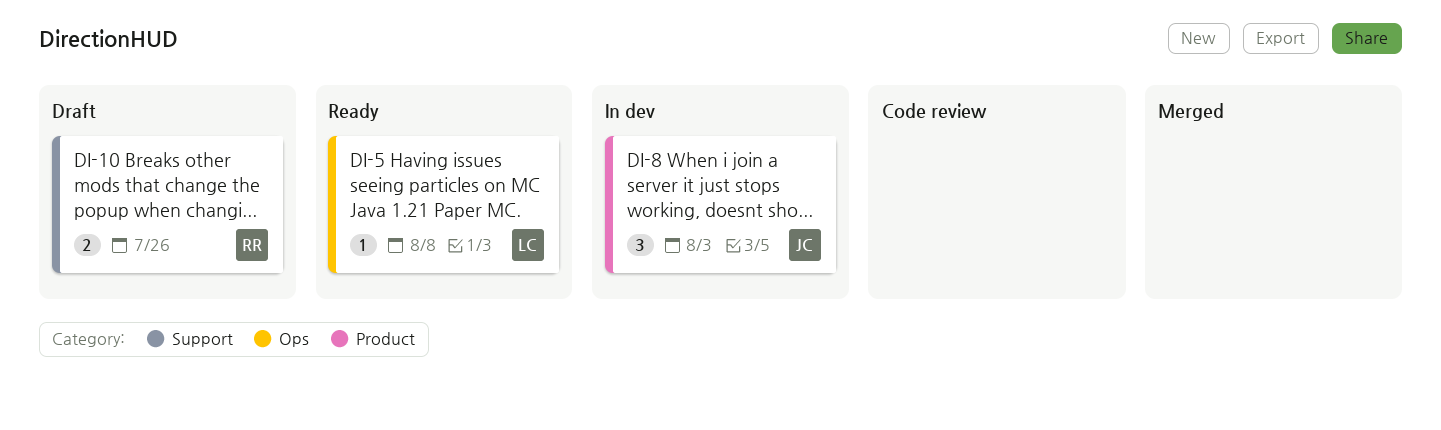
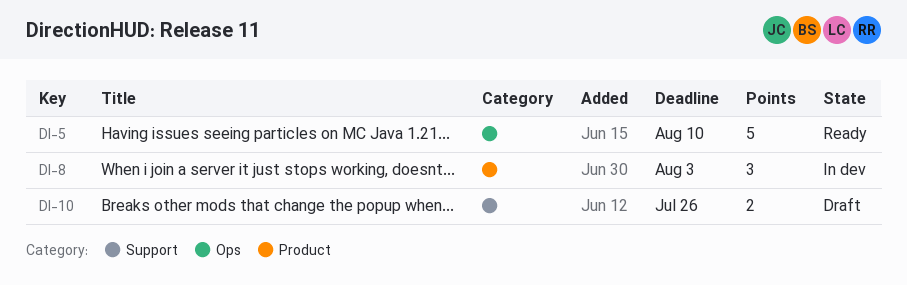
DI-5, estimate: 1 -> 5
DI-5, due: Aug 8 -> Aug 10

